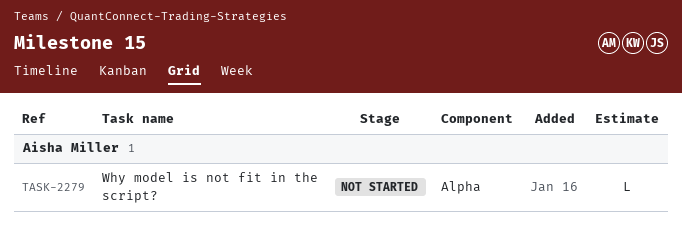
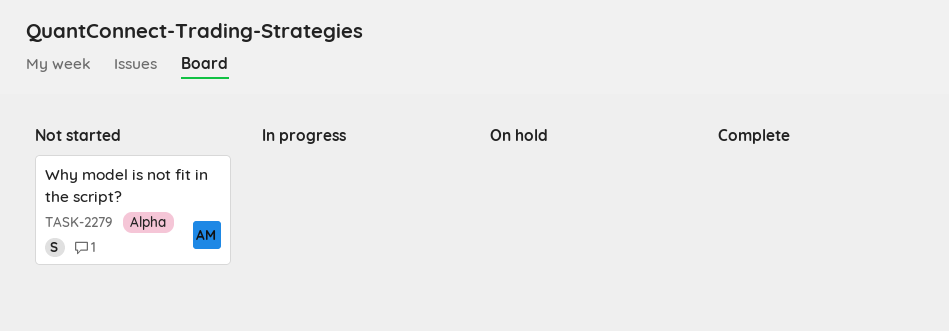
TASK-2279, estimate: L -> S

